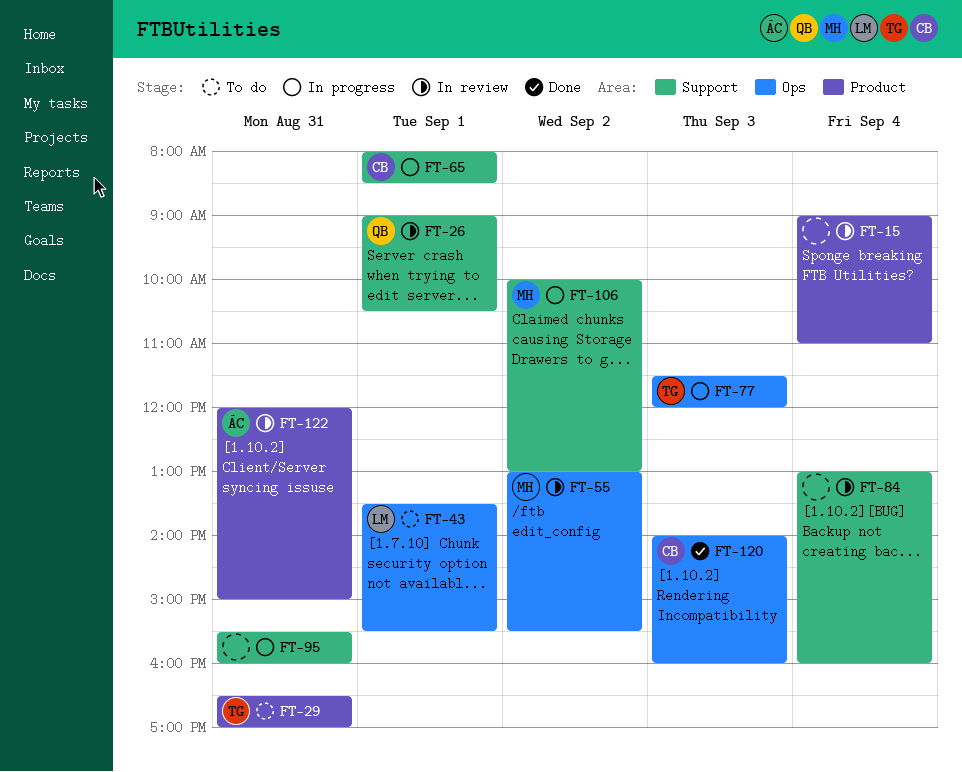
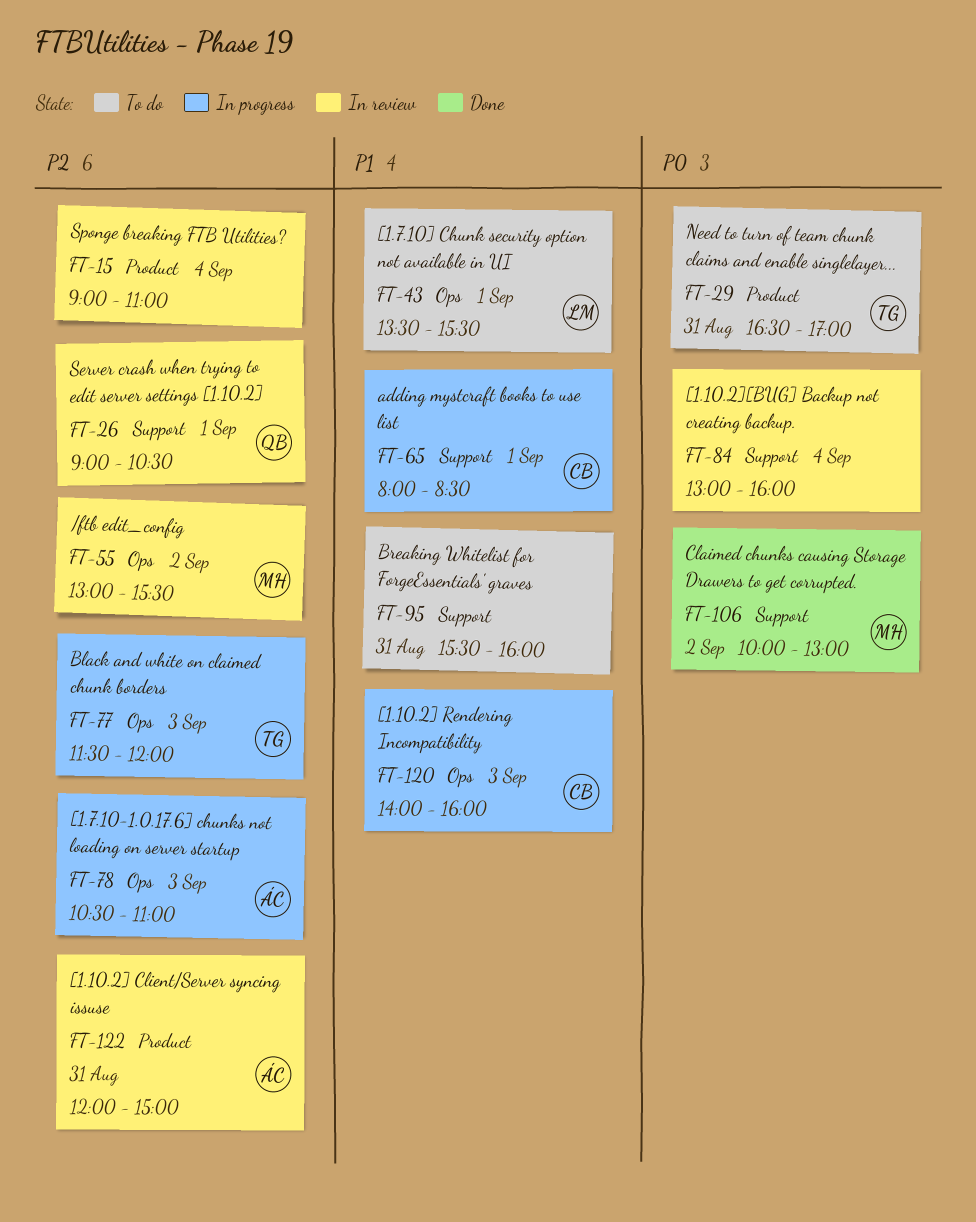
FT-78: none -> present
FT-95, status: In progress -> To do
FT-106, status: In progress -> Done
FT-120, status: Done -> In progress

